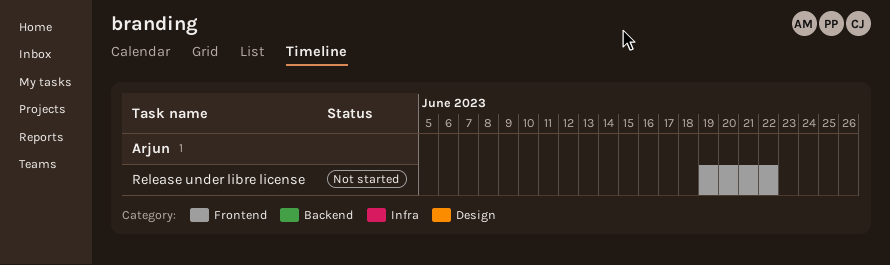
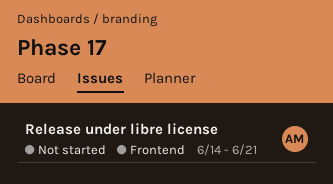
Release under libre license, start: Jun 19 -> Jun 14
Release under libre license, due: Jun 22 -> Jun 21

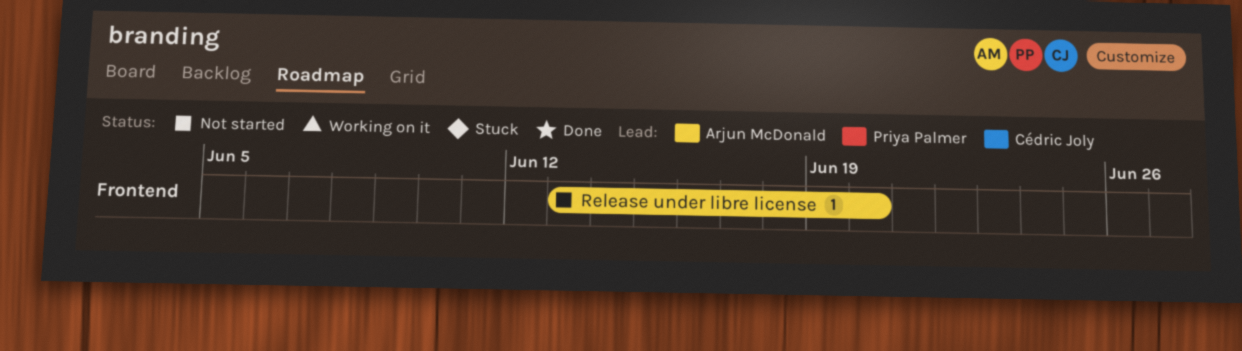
Release under libre license, start: Jun 14 -> Jun 13
Release under libre license, due: Jun 21 -> Jun 20

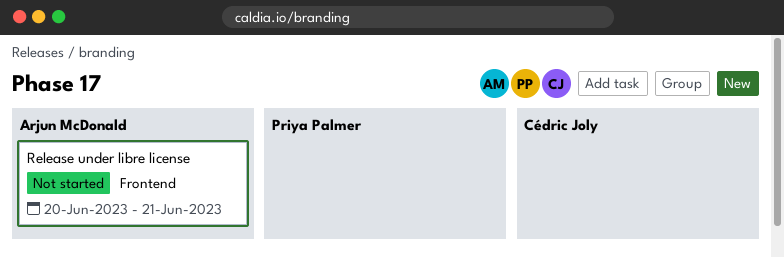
Release under libre license, start: Jun 13 -> Jun 20
Release under libre license, due: Jun 20 -> Jun 21

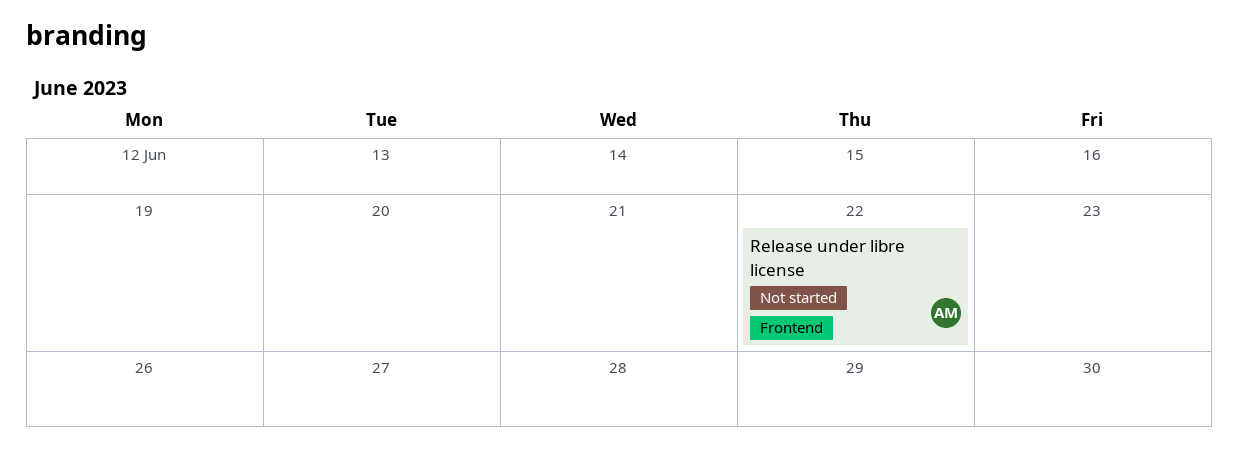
Release under libre license, due: Jun 21 -> Jun 22

